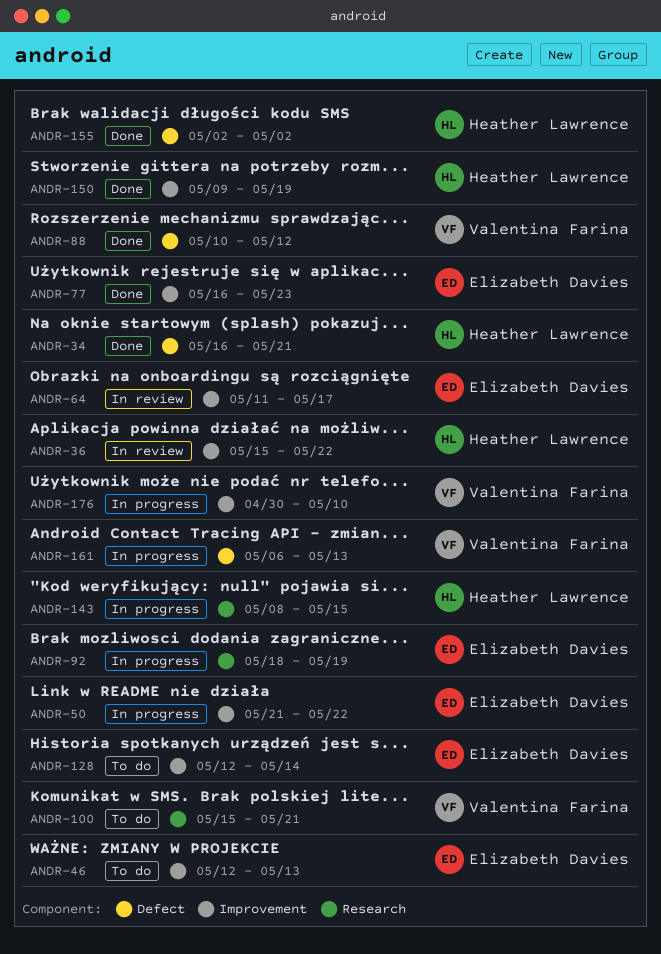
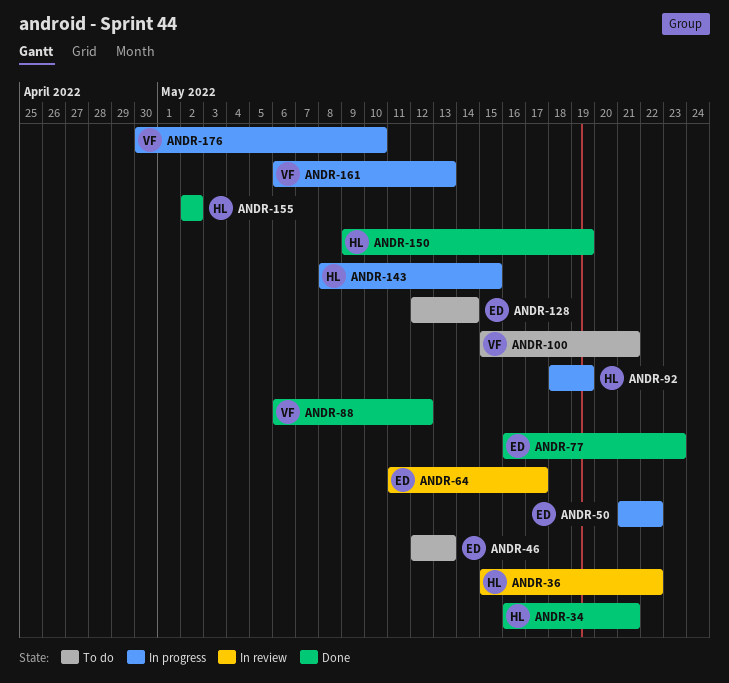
ANDR-88, start: May 10 -> May 6
ANDR-92, owner: Elizabeth Davies -> Heather Lawrence

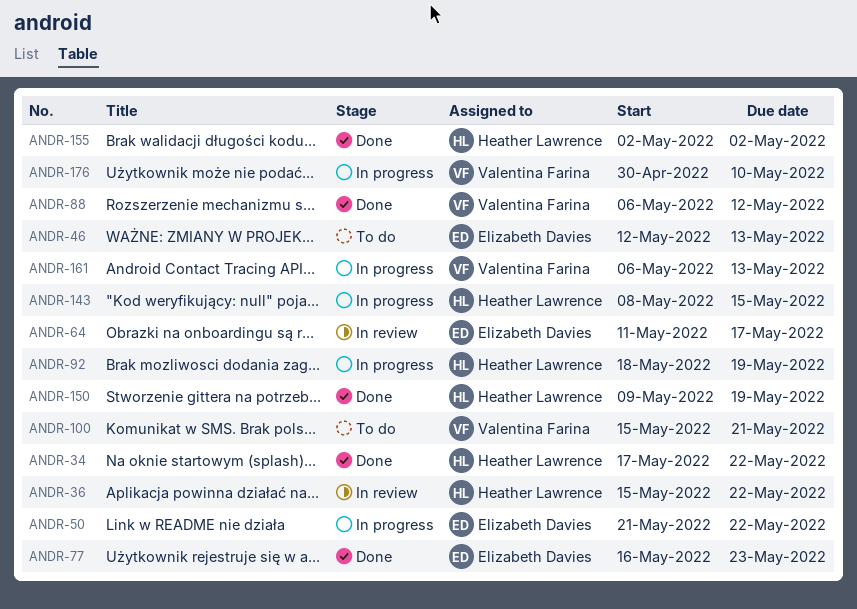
ANDR-34, start: May 16 -> May 17
ANDR-34, due: May 21 -> May 22
ANDR-128: present -> none

